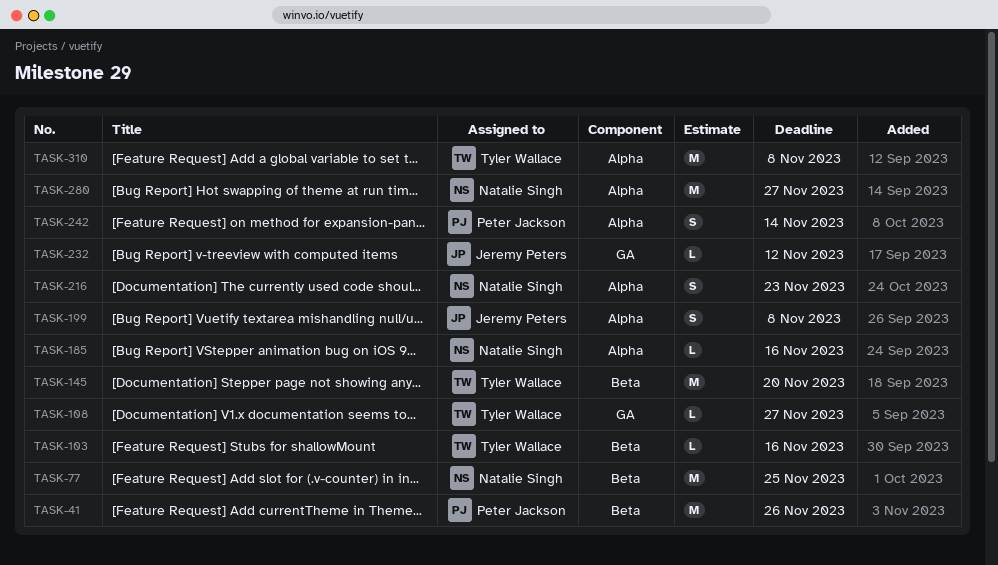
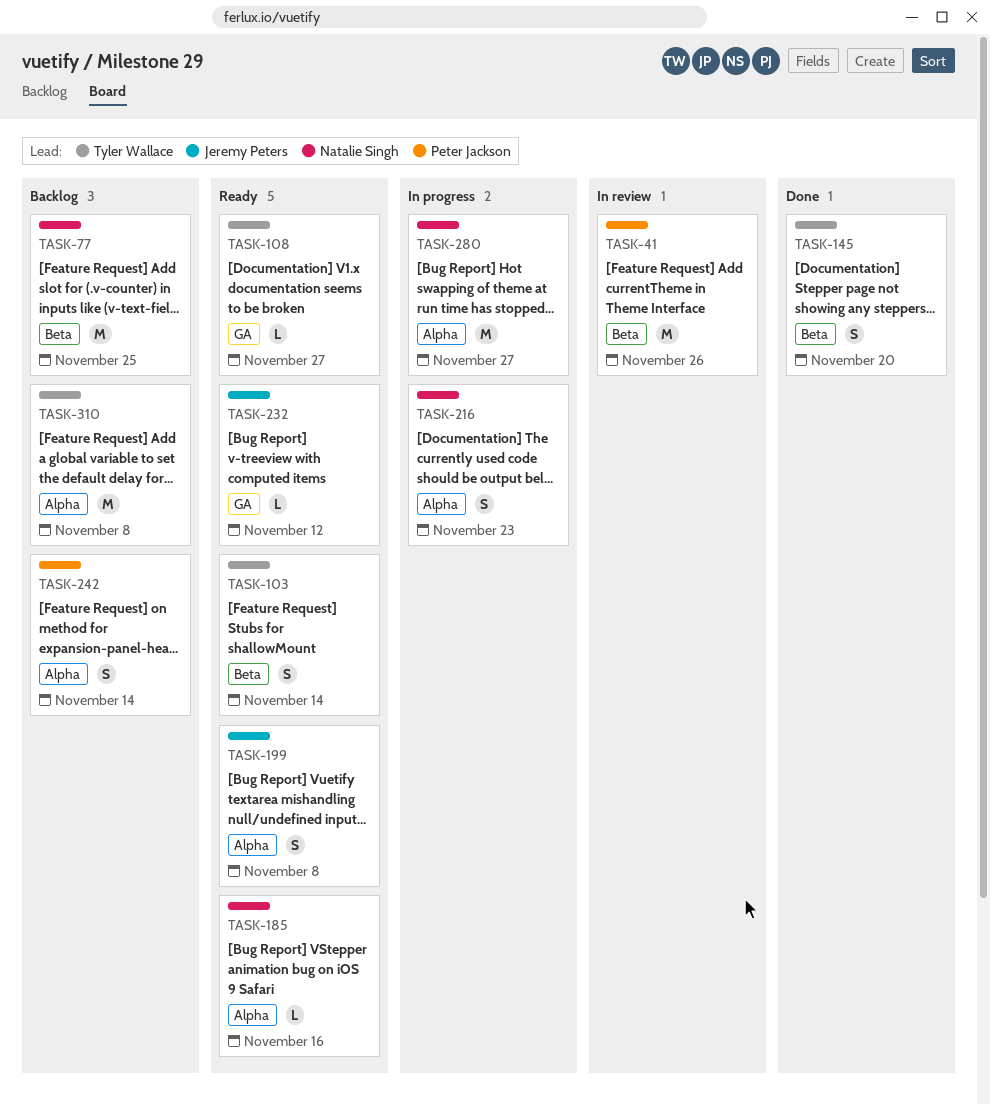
TASK-103, estimate: L -> S
TASK-103, due: Nov 16 -> Nov 14
TASK-145, estimate: M -> S

